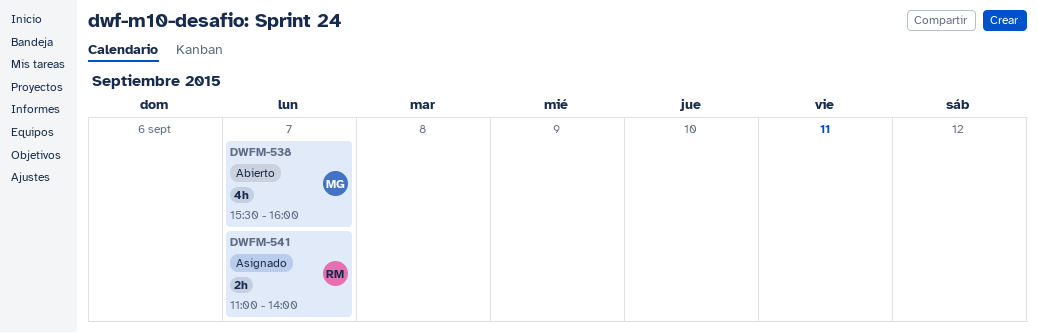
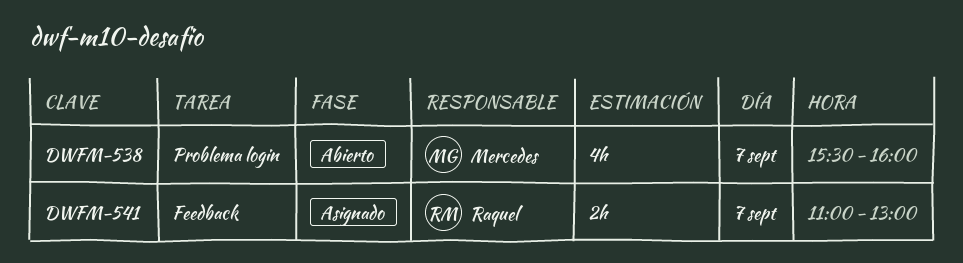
DWFM-541, ends: 14:00 -> 13:00

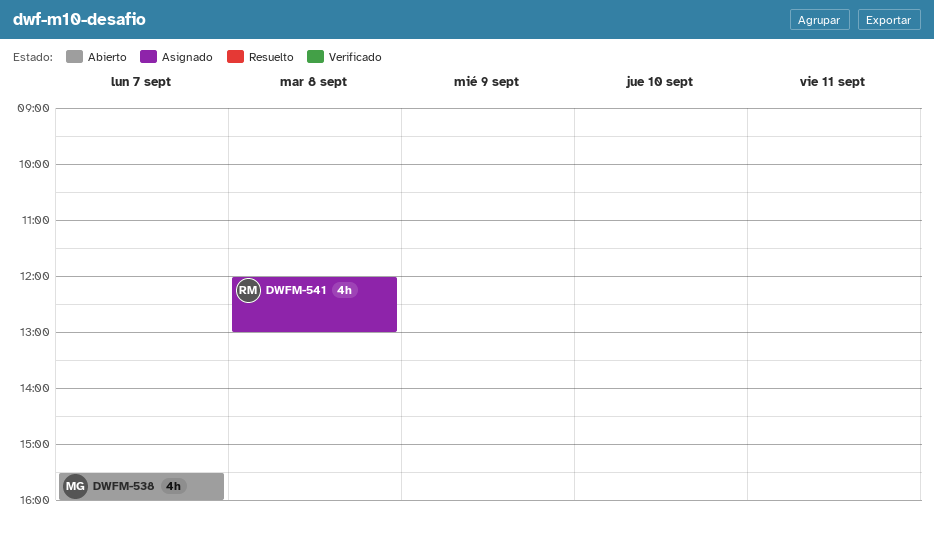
DWFM-541, estimate: 2h -> 4h
DWFM-541, day: Sep 7 -> Sep 8
DWFM-541, begins: 11:00 -> 12:00

